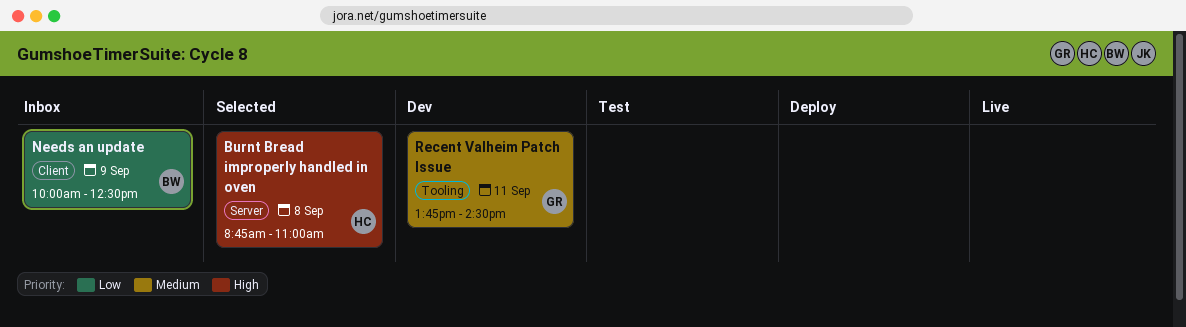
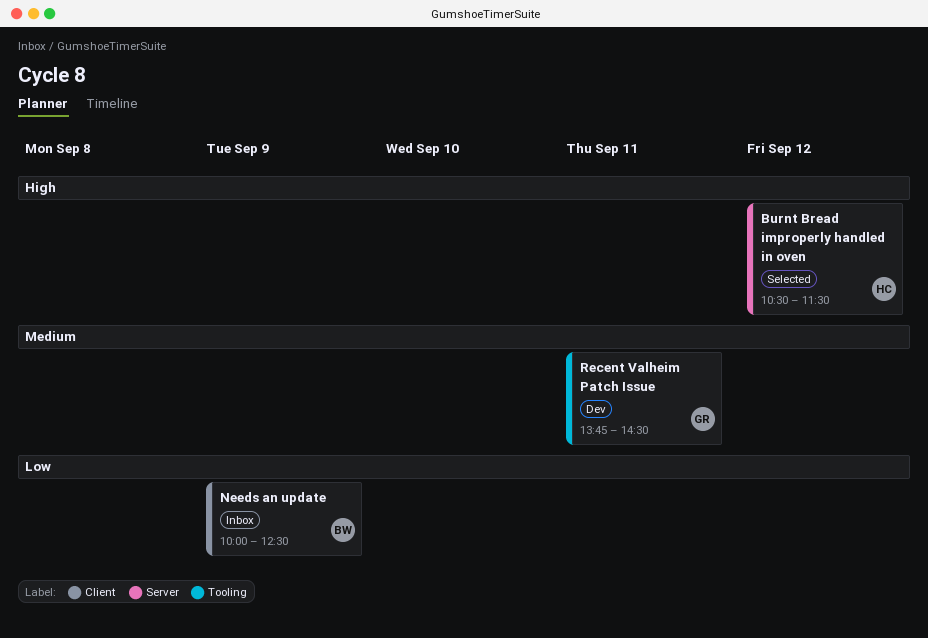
Burnt Bread improperly handled in oven, day: Sep 8 -> Sep 12
Burnt Bread improperly handled in oven, begins: 08:45 -> 10:30
Burnt Bread improperly handled in oven, ends: 11:00 -> 11:30

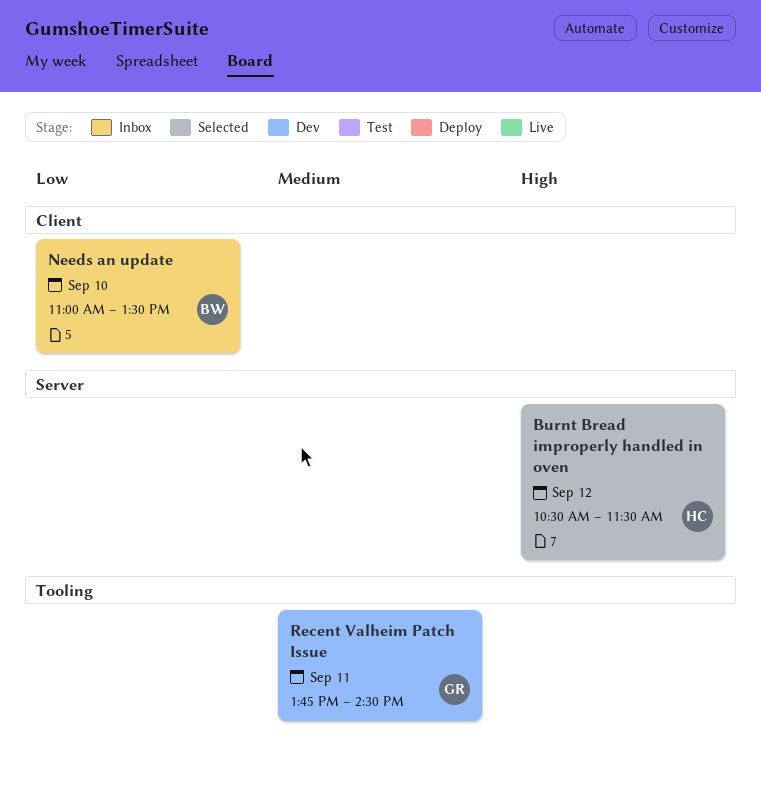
Needs an update, day: Sep 9 -> Sep 10
Needs an update, begins: 10:00 -> 11:00
Needs an update, ends: 12:30 -> 13:30

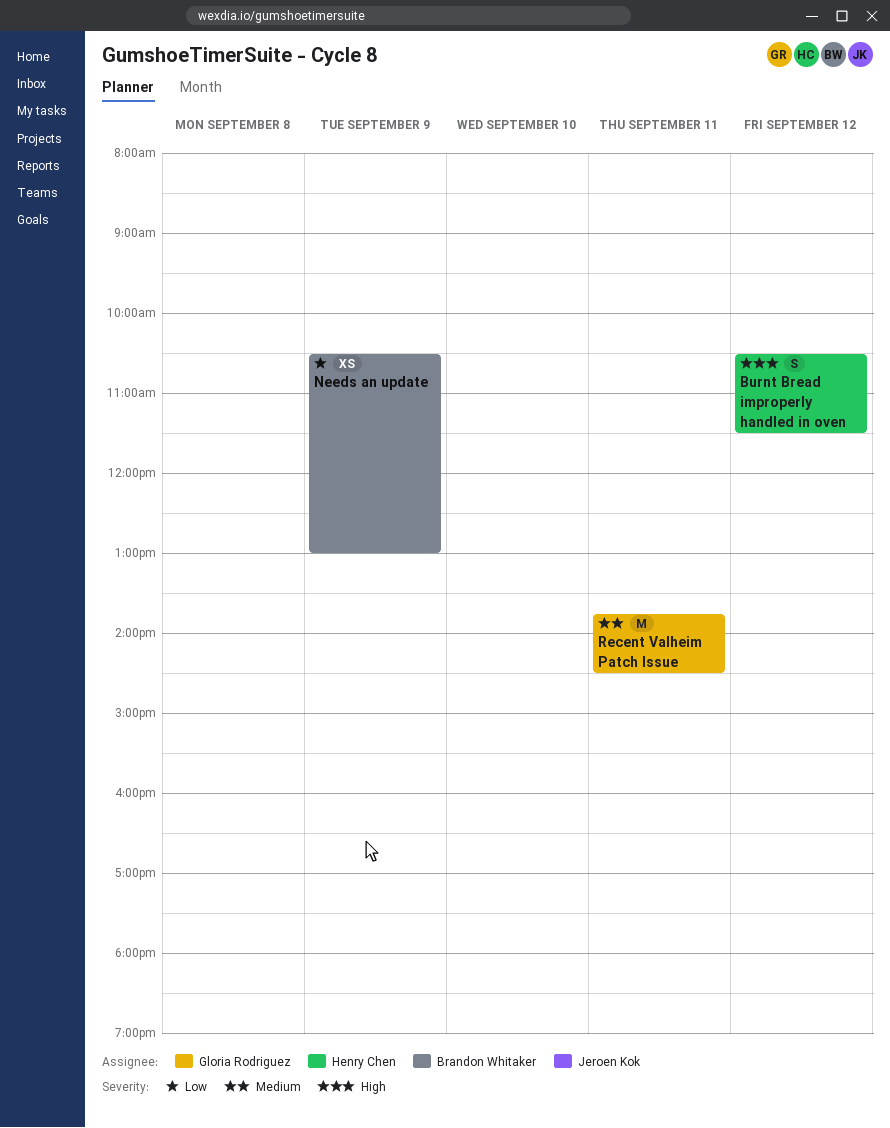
Needs an update, day: Sep 10 -> Sep 9
Needs an update, begins: 11:00 -> 10:30
Needs an update, ends: 13:30 -> 13:00

